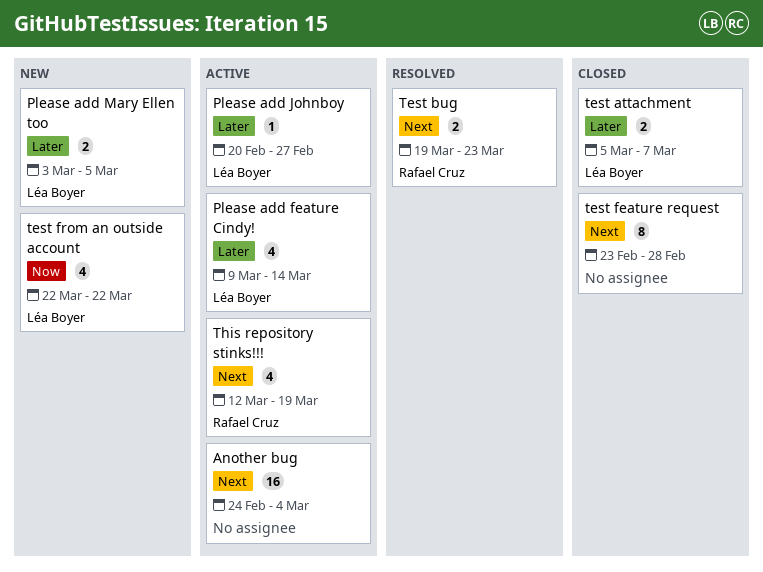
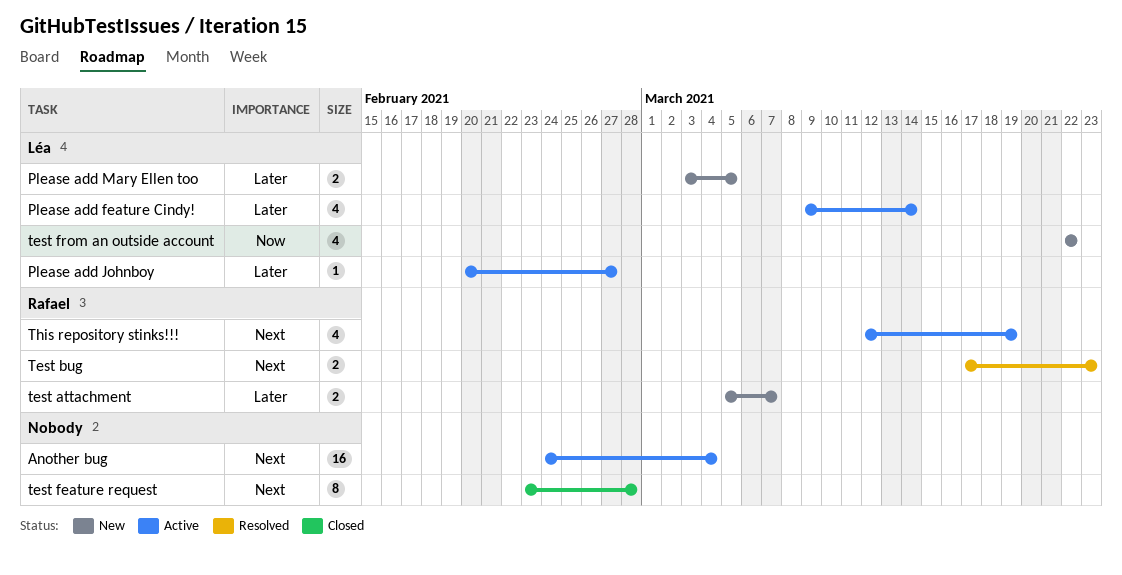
test attachment, status: Closed -> New
test attachment, owner: Léa Boyer -> Rafael Cruz
Test bug, start: Mar 19 -> Mar 17

